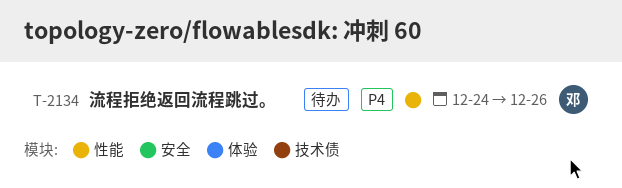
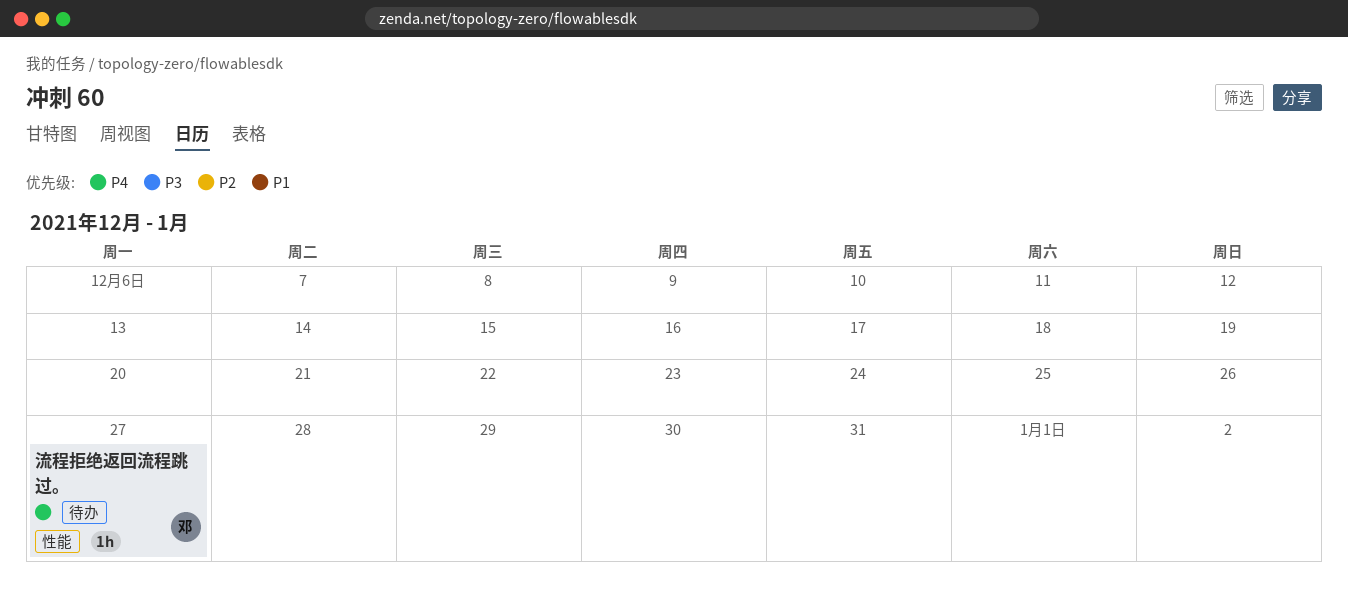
流程拒绝返回流程跳过。, due: Dec 26 -> Dec 27

